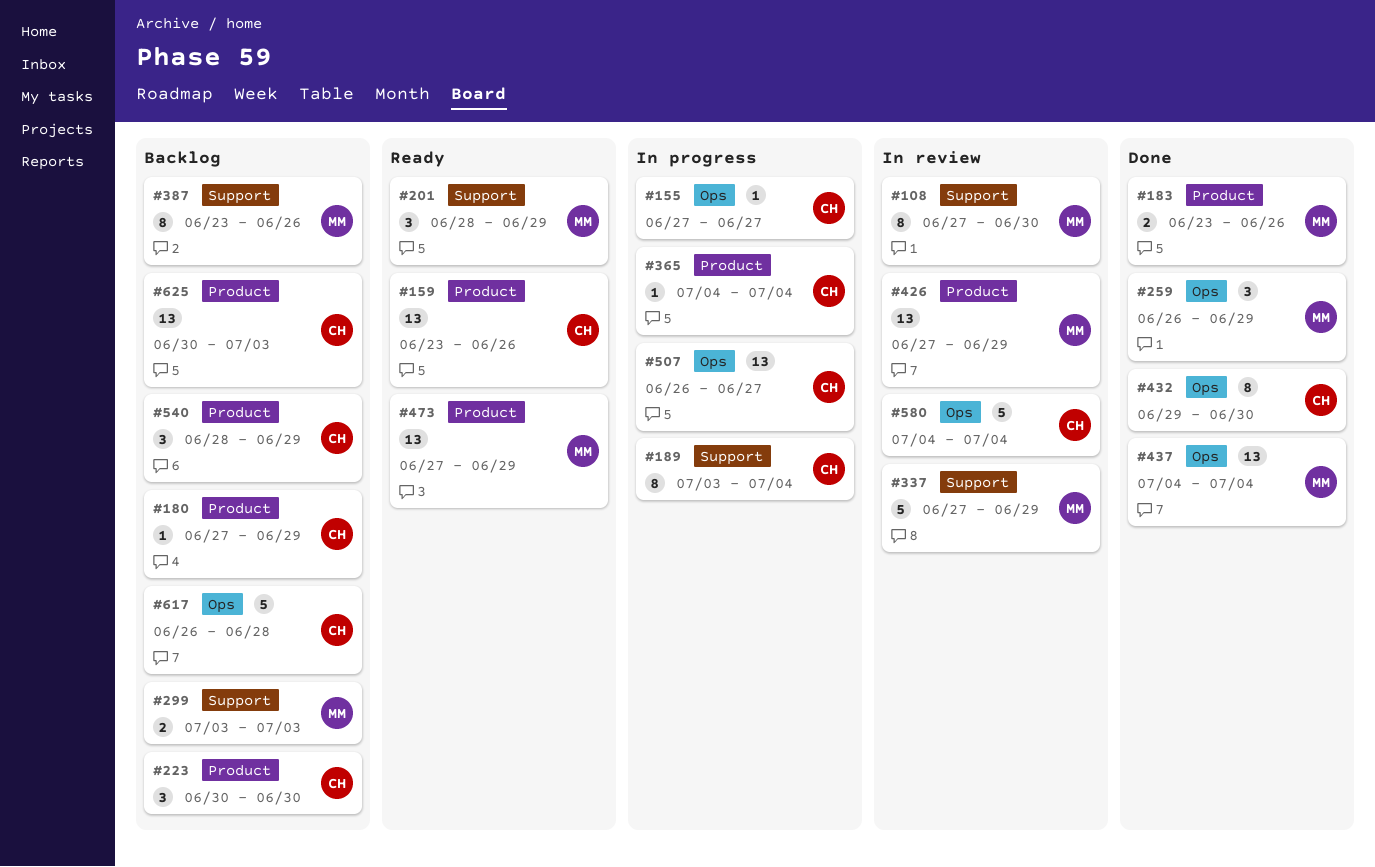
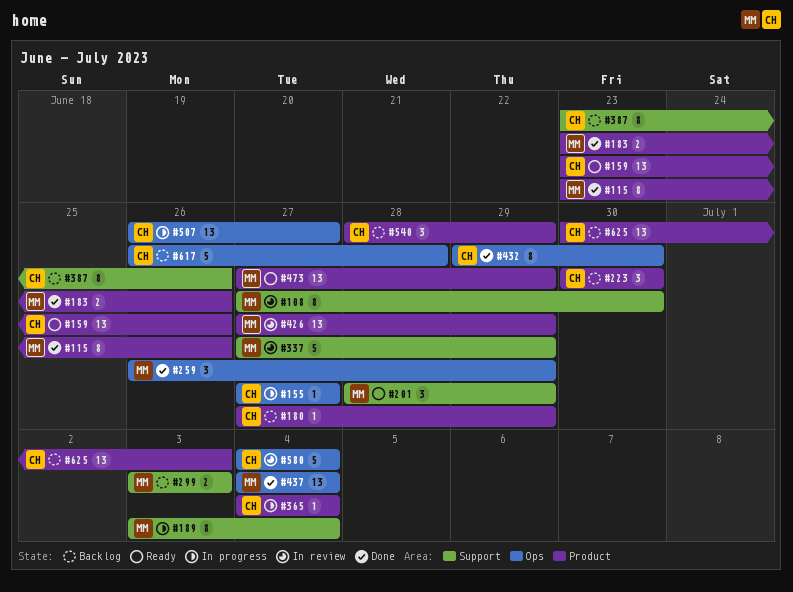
#115: none -> present
#189, owner: CH -> MM
#387, owner: MM -> CH

